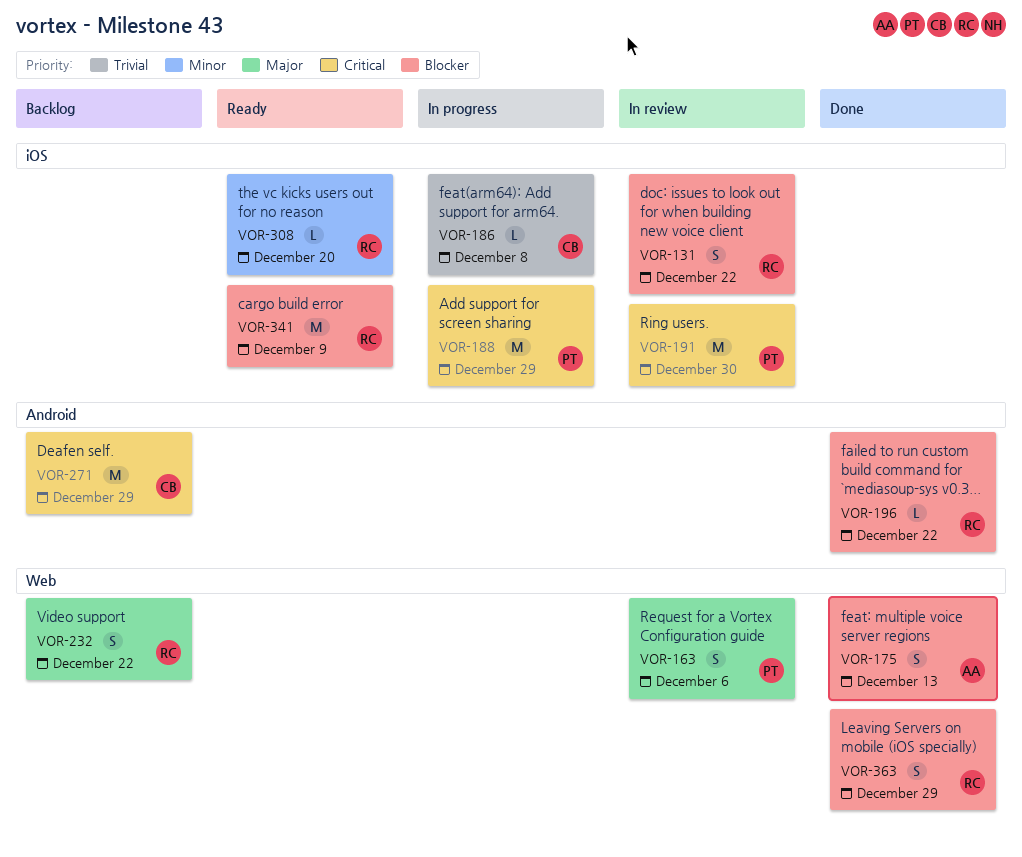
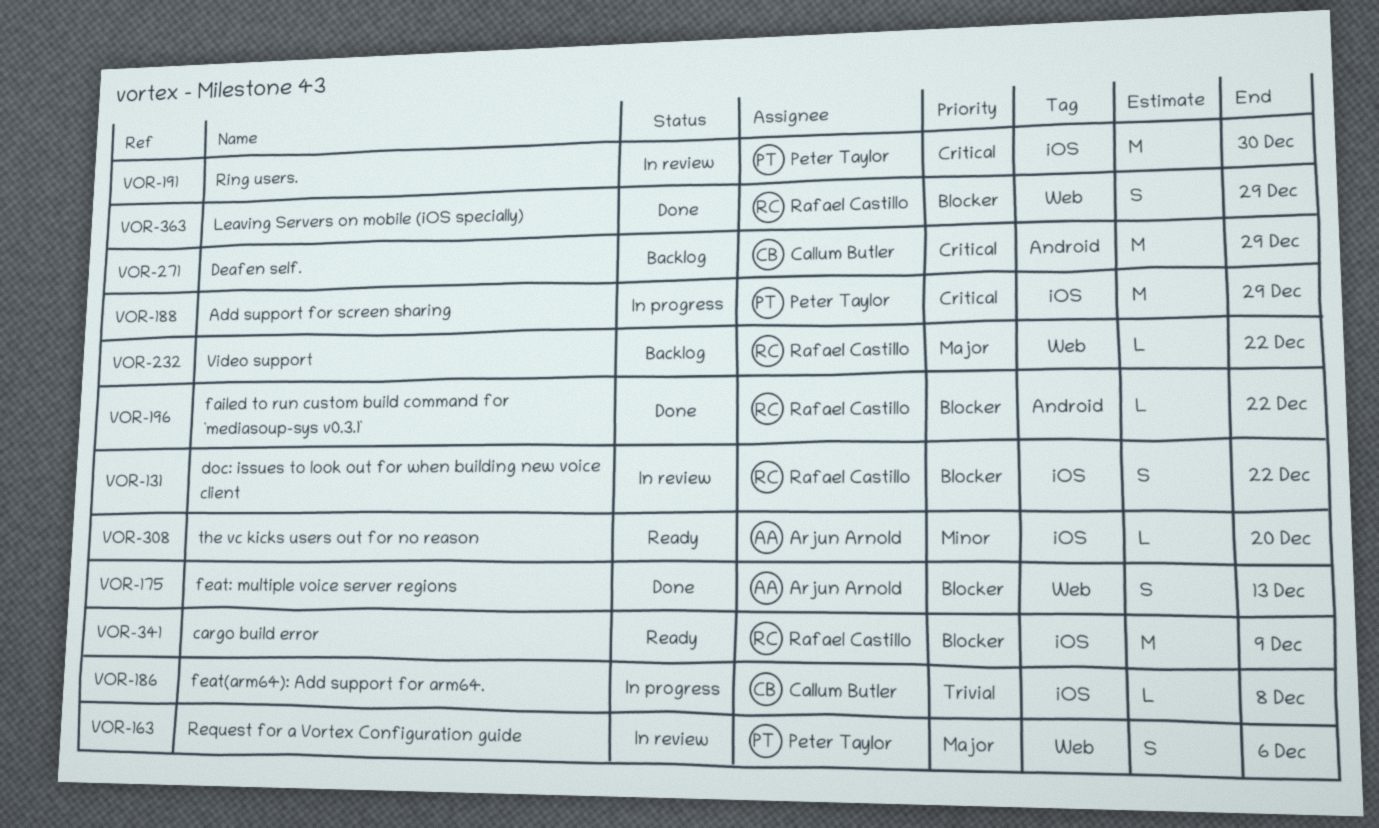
VOR-232, estimate: S -> L
VOR-308, owner: Rafael Castillo -> Arjun Arnold

